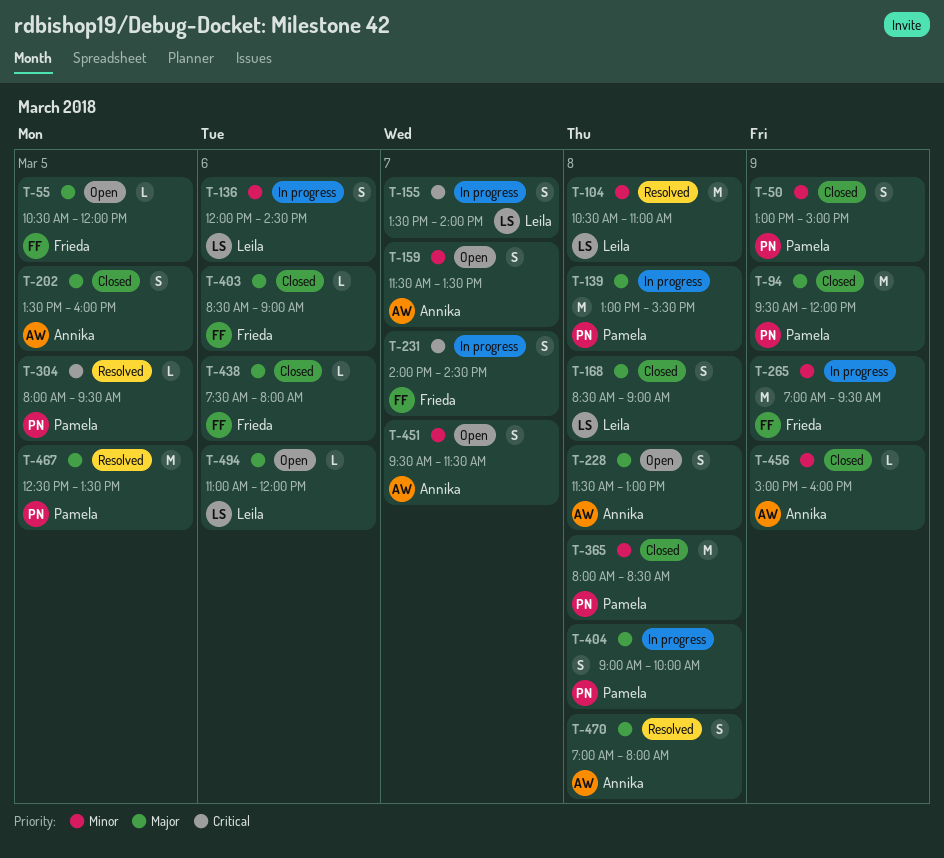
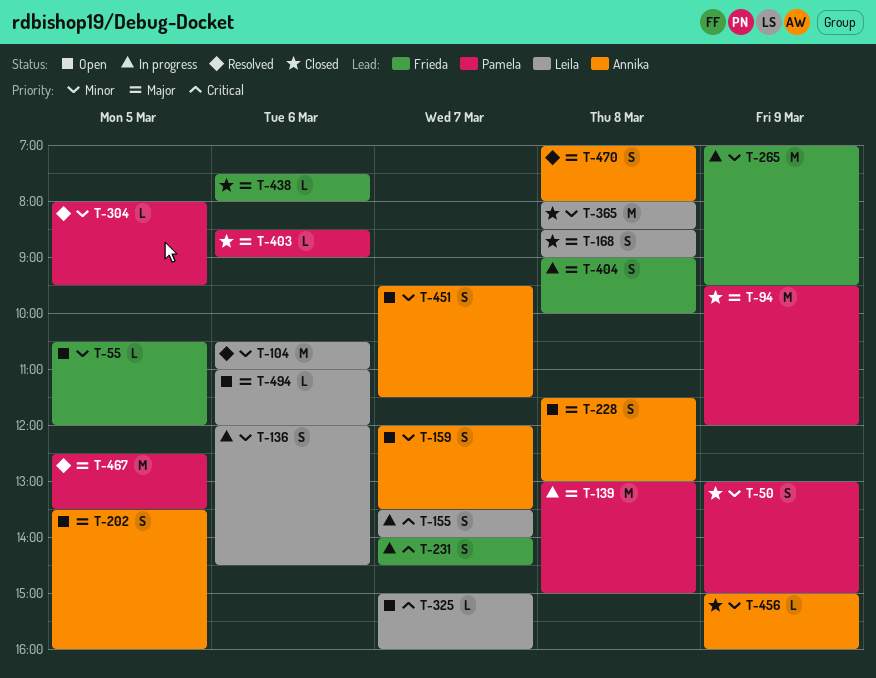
T-55, priority: Major -> Minor
T-104, day: Mar 8 -> Mar 6
T-139, ends: 15:30 -> 15:00
T-159, begins: 11:30 -> 12:00
T-202, status: Closed -> Open
T-304, priority: Critical -> Minor
T-325: none -> present
T-365, owner: Pamela -> Leila
T-403, owner: Frieda -> Pamela
T-404, owner: Pamela -> Frieda

